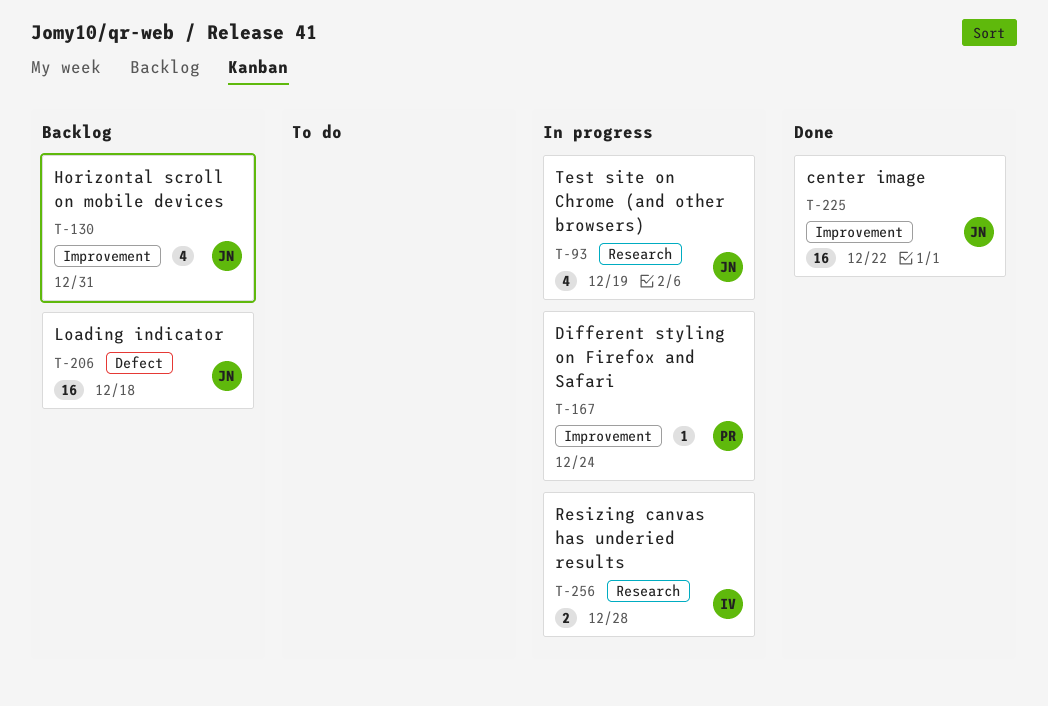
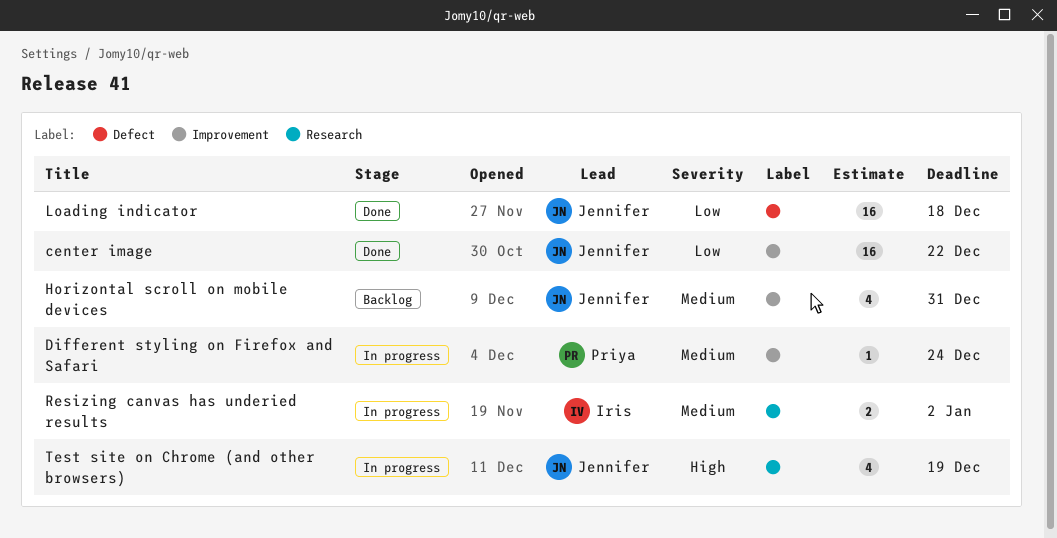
Loading indicator, status: Backlog -> Done
Resizing canvas has underied results, due: Dec 28 -> Jan 2

